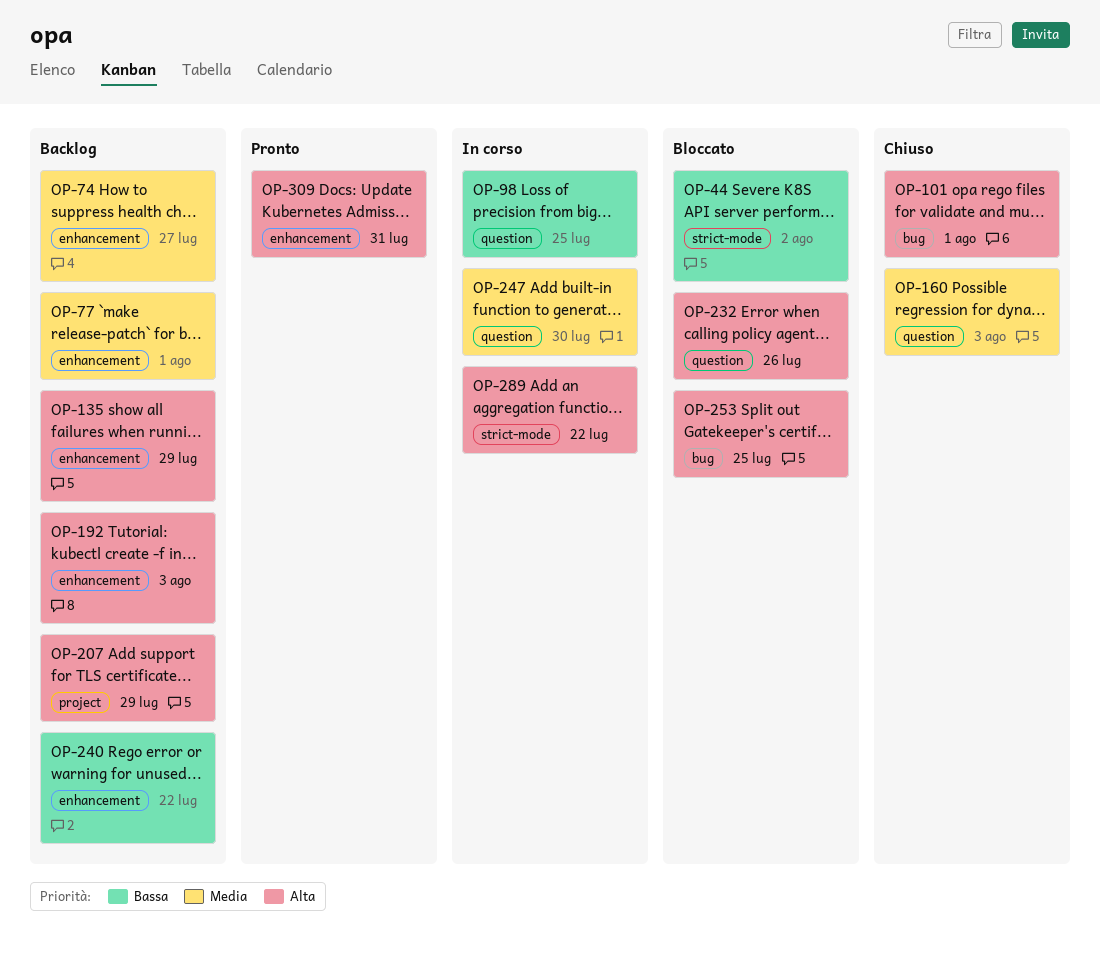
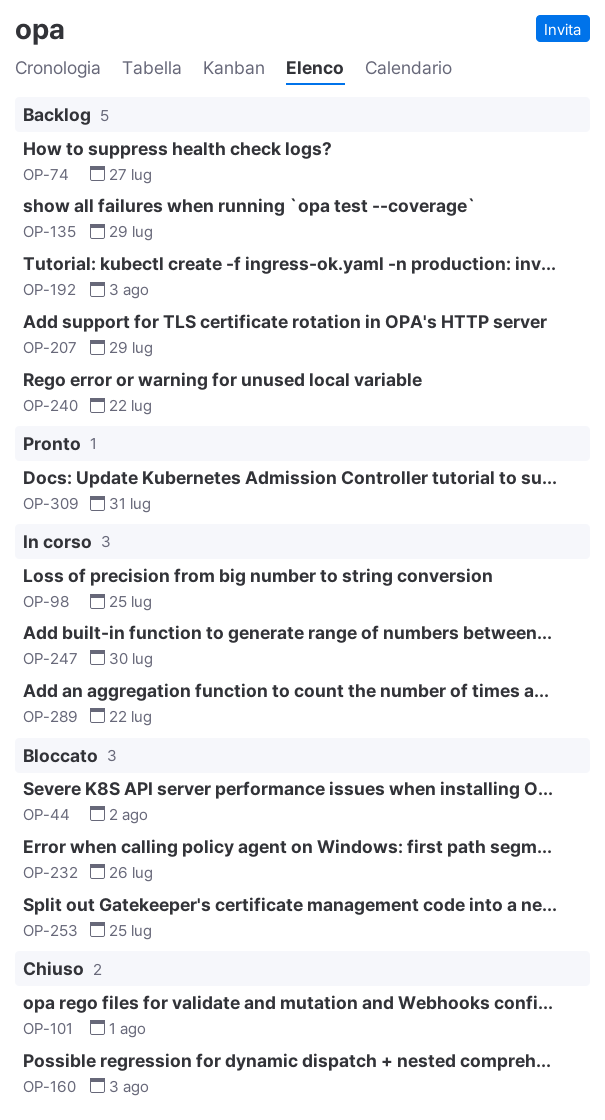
OP-77: present -> none

